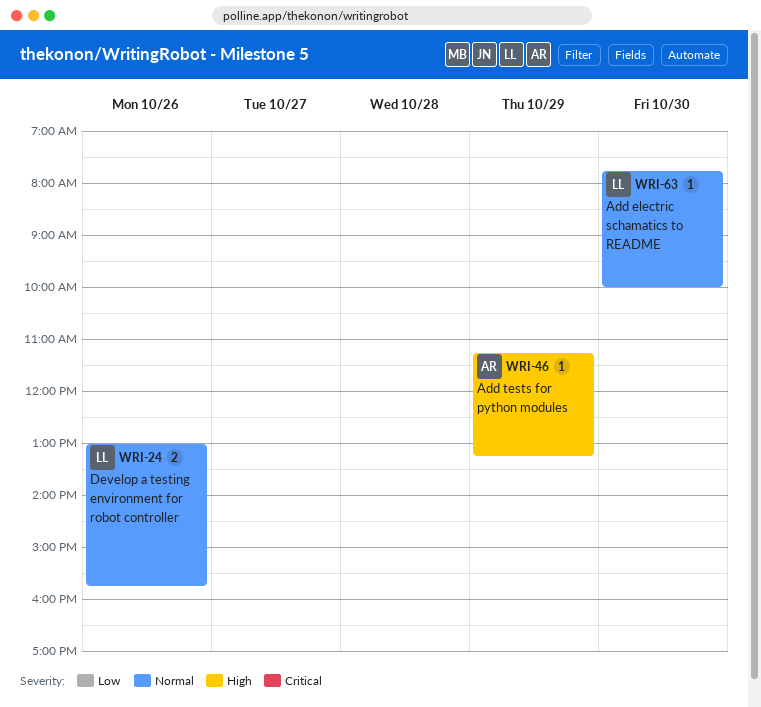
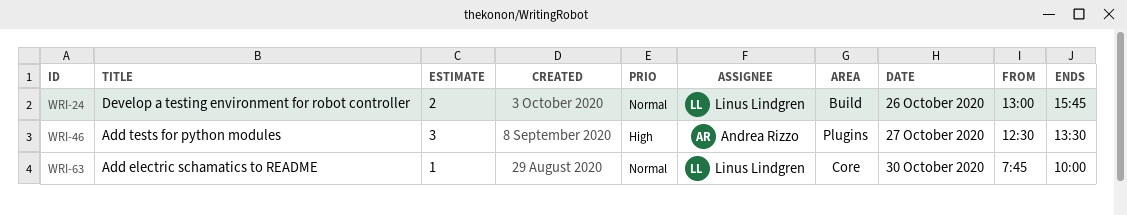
WRI-46, estimate: 1 -> 3
WRI-46, day: Oct 29 -> Oct 27
WRI-46, begins: 11:15 -> 12:30
WRI-46, ends: 13:15 -> 13:30

